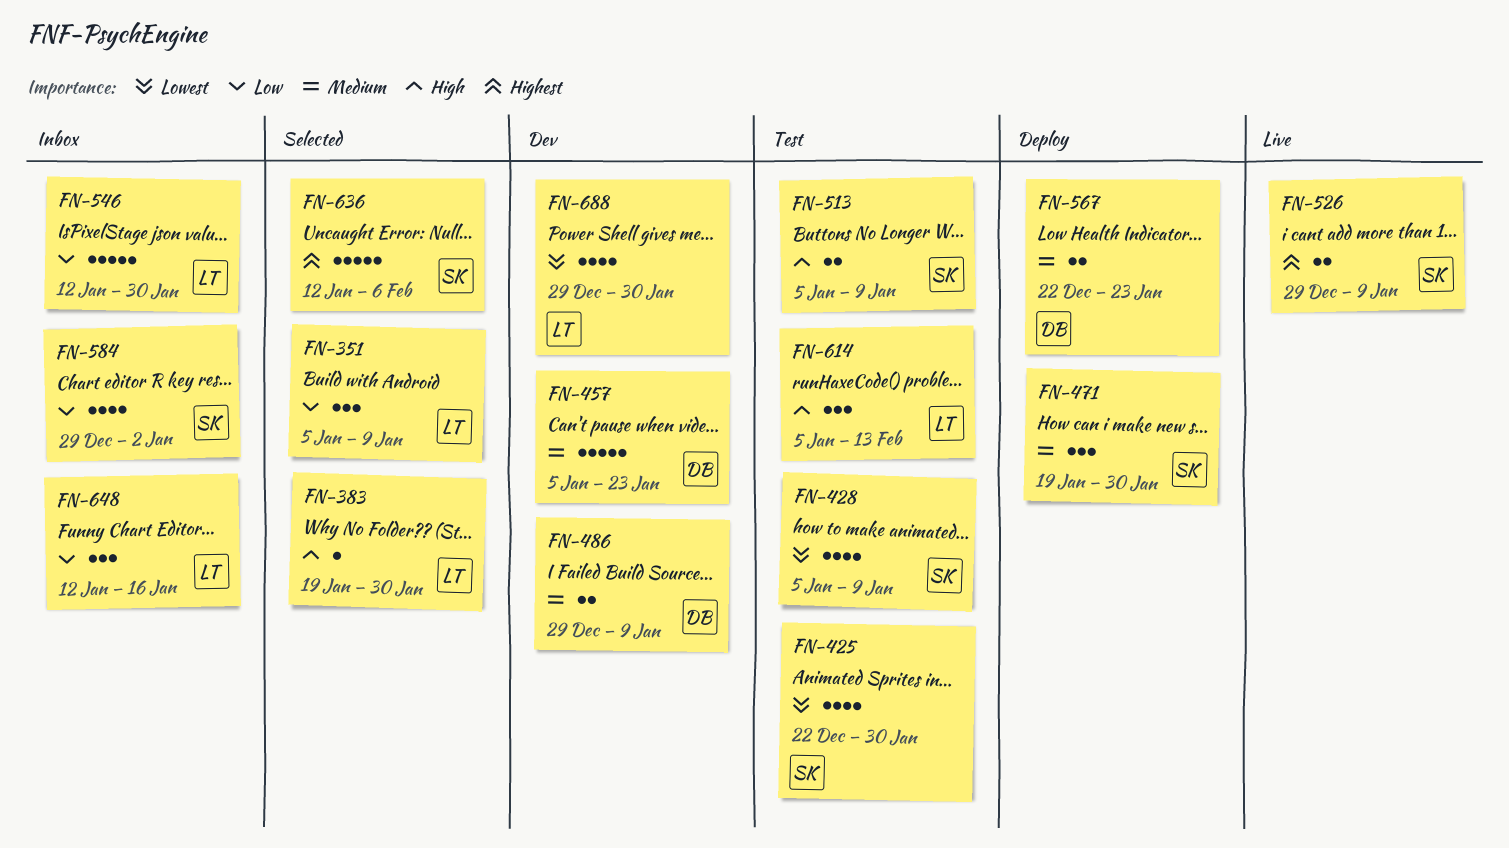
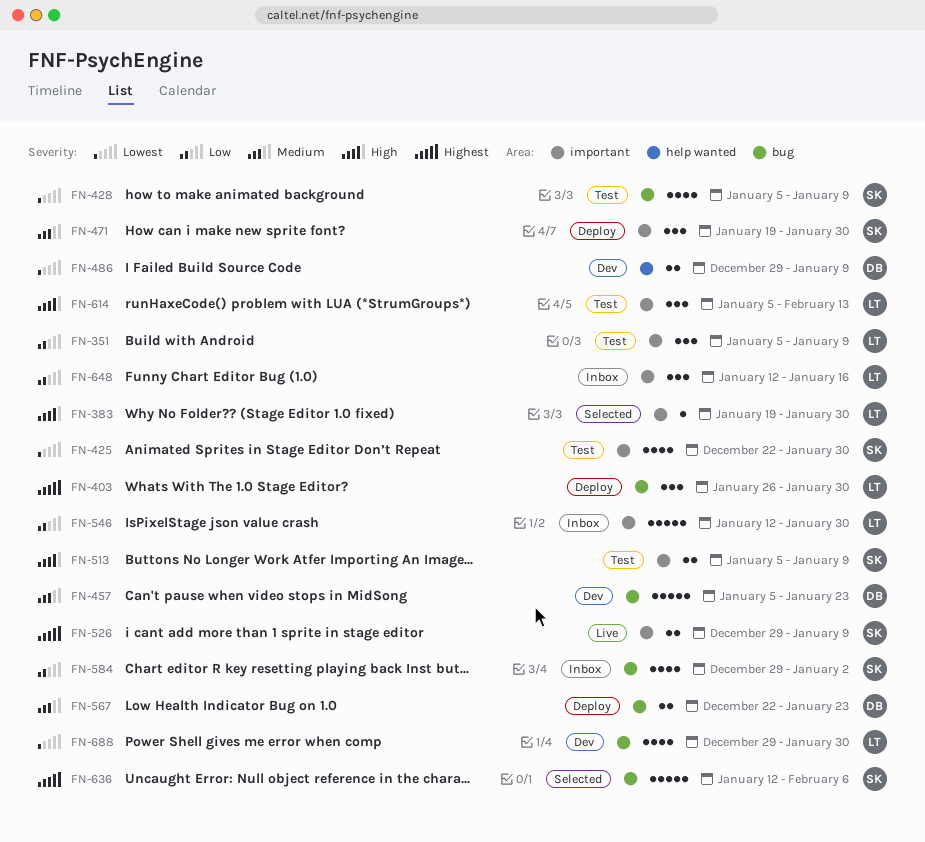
FN-351, status: Selected -> Test
FN-403: none -> present
FN-486, priority: Medium -> Lowest

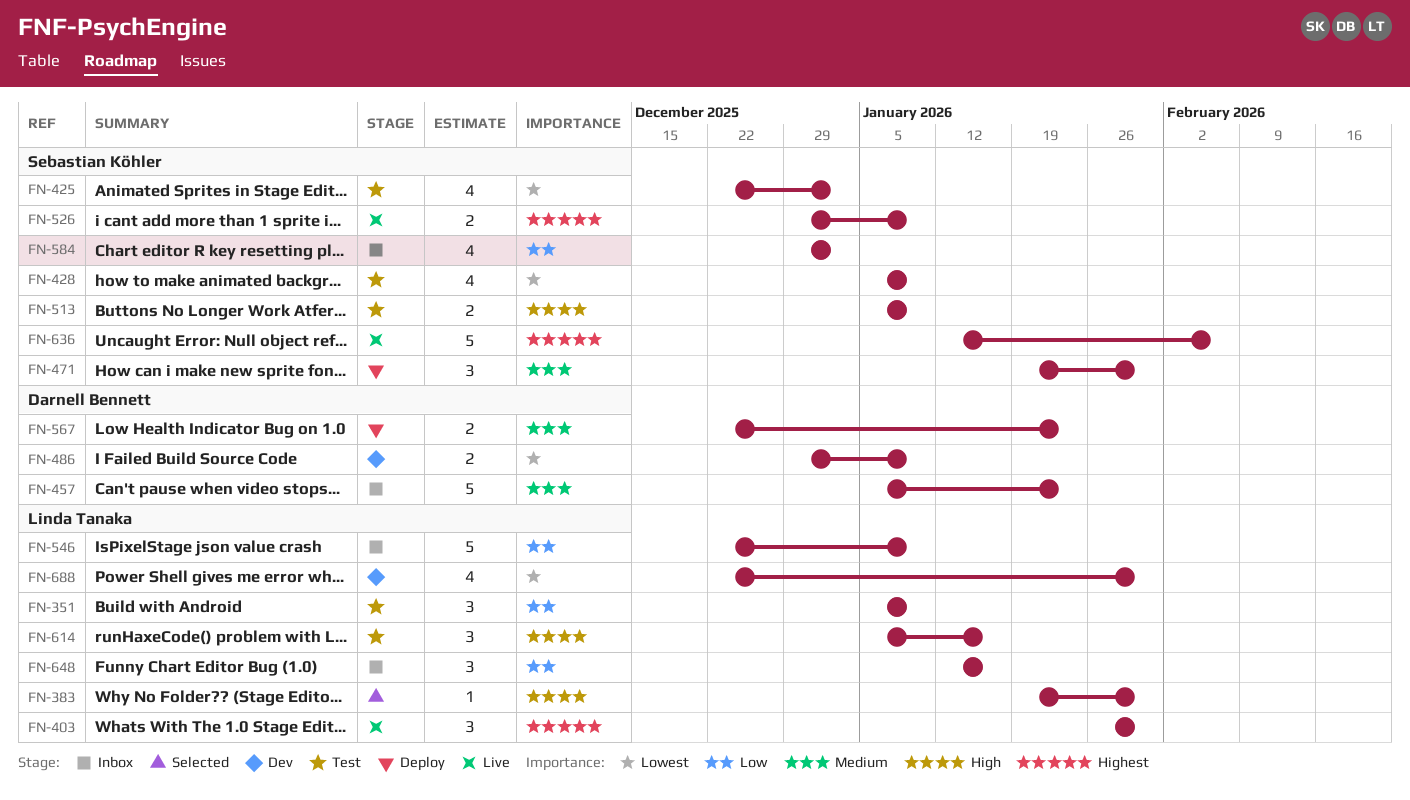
FN-403, status: Deploy -> Live
FN-425, due: Jan 30 -> Jan 2
FN-457, status: Dev -> Inbox
FN-546, start: Jan 12 -> Dec 22
FN-546, due: Jan 30 -> Jan 9
FN-614, due: Feb 13 -> Jan 16
FN-636, status: Selected -> Live
FN-688, start: Dec 29 -> Dec 22

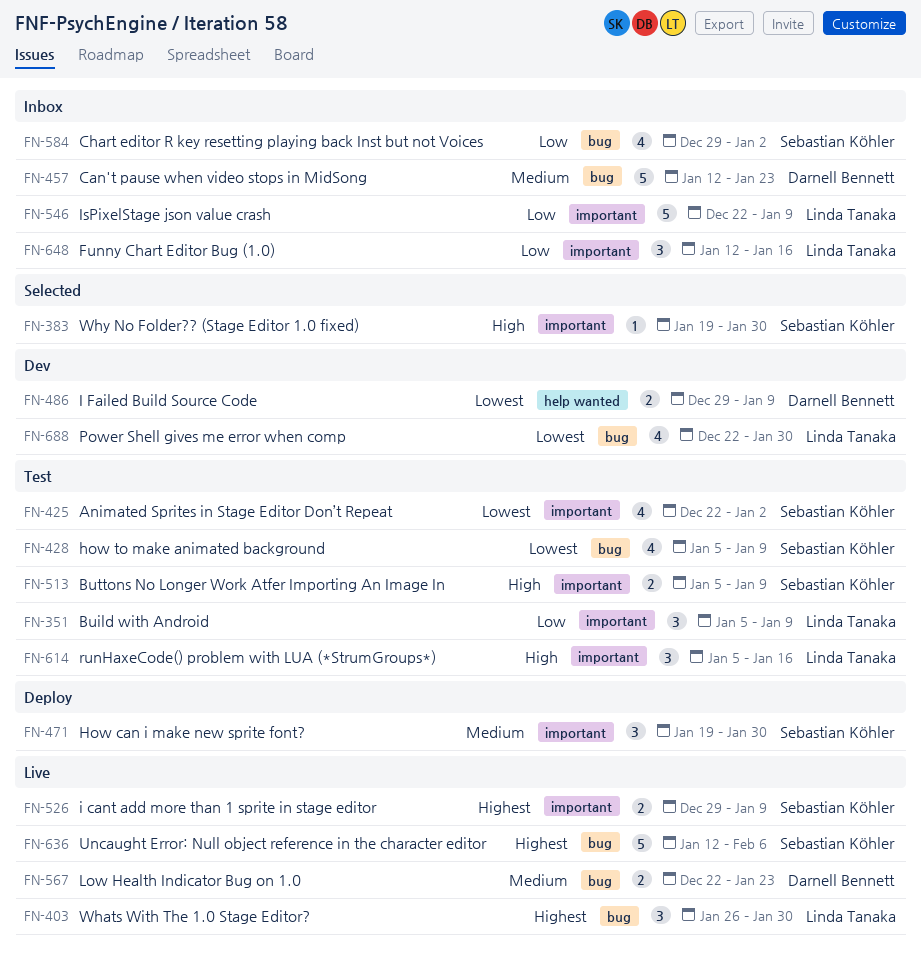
FN-383, owner: Linda Tanaka -> Sebastian Köhler
FN-457, start: Jan 5 -> Jan 12
FN-567, status: Deploy -> Live

